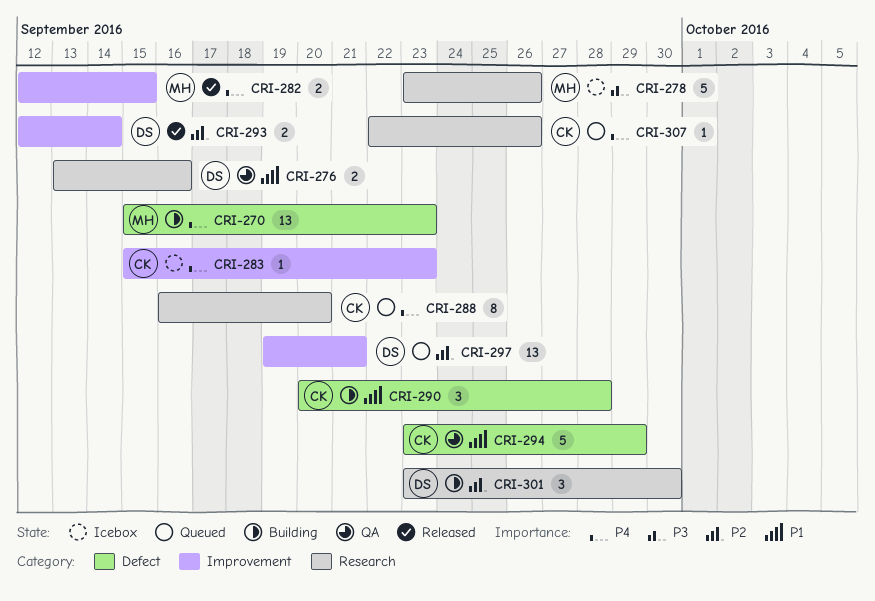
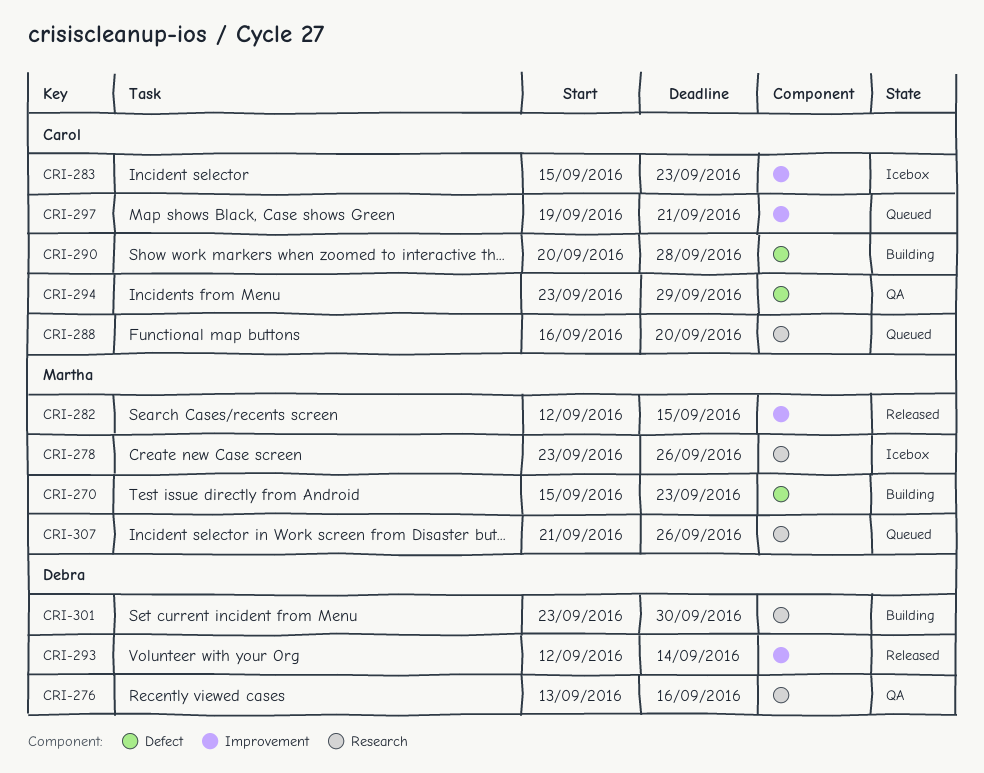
CRI-297, owner: Debra -> Carol
CRI-307, owner: Carol -> Martha
CRI-307, start: Sep 22 -> Sep 21

